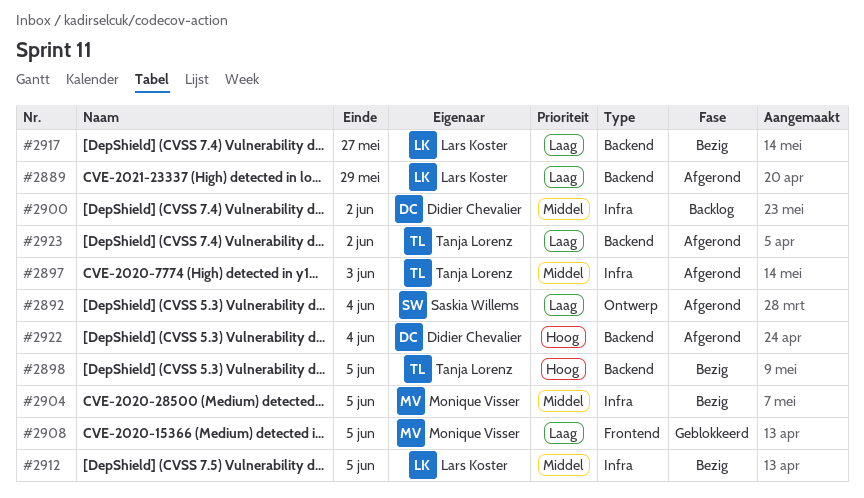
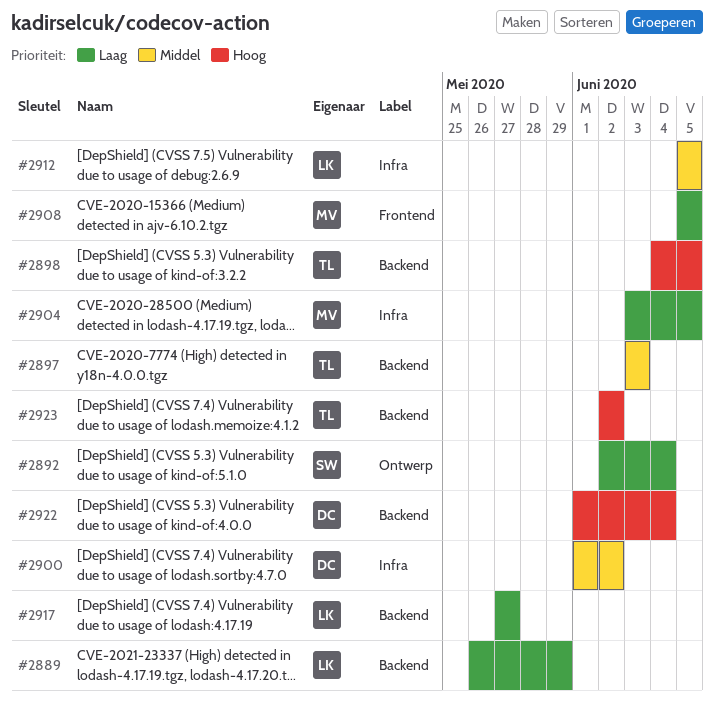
#2897, label: Infra -> Backend
#2904, priority: Middel -> Laag
#2923, priority: Laag -> Hoog

